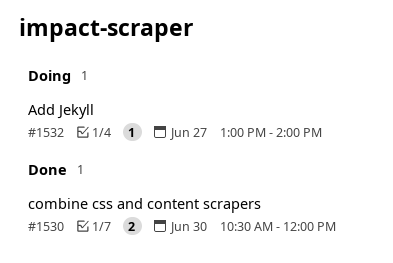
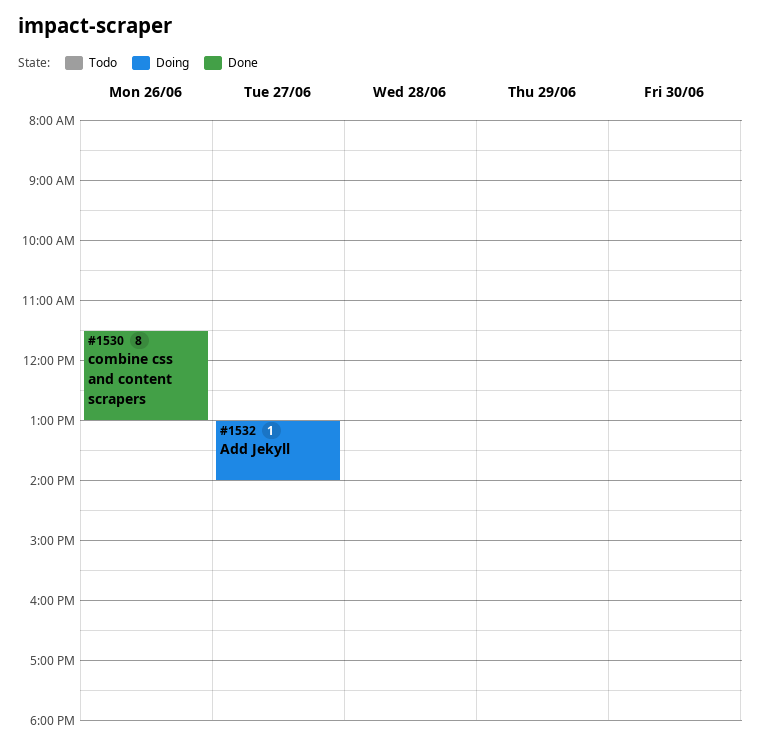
#1530, estimate: 2 -> 8
#1530, day: Jun 30 -> Jun 26
#1530, begins: 10:30 -> 11:30
#1530, ends: 12:00 -> 13:00

